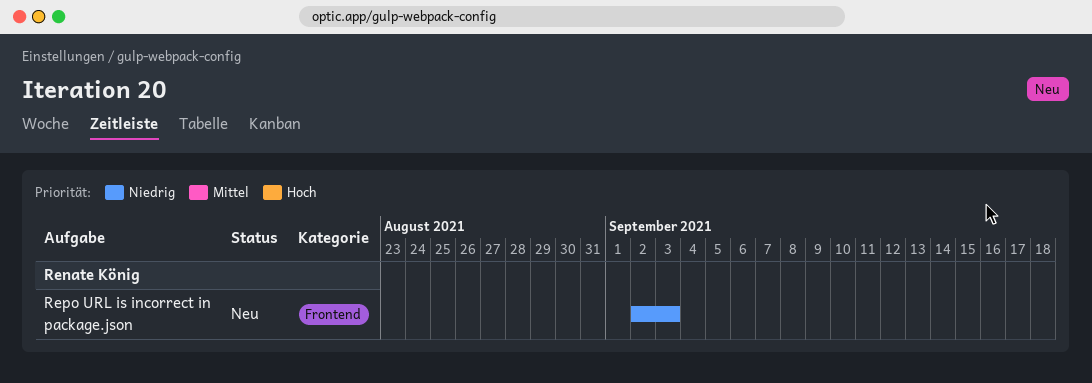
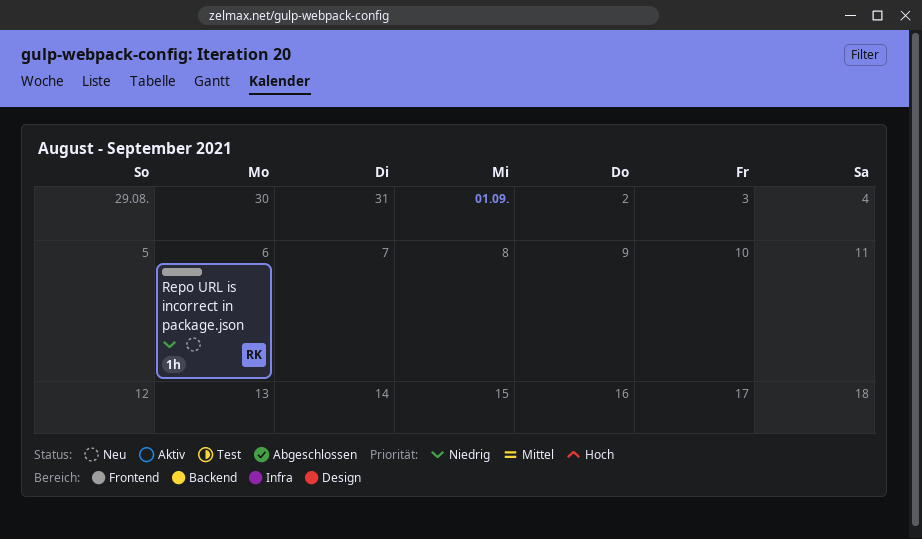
Repo URL is incorrect in package.json, due: Sep 3 -> Sep 6

